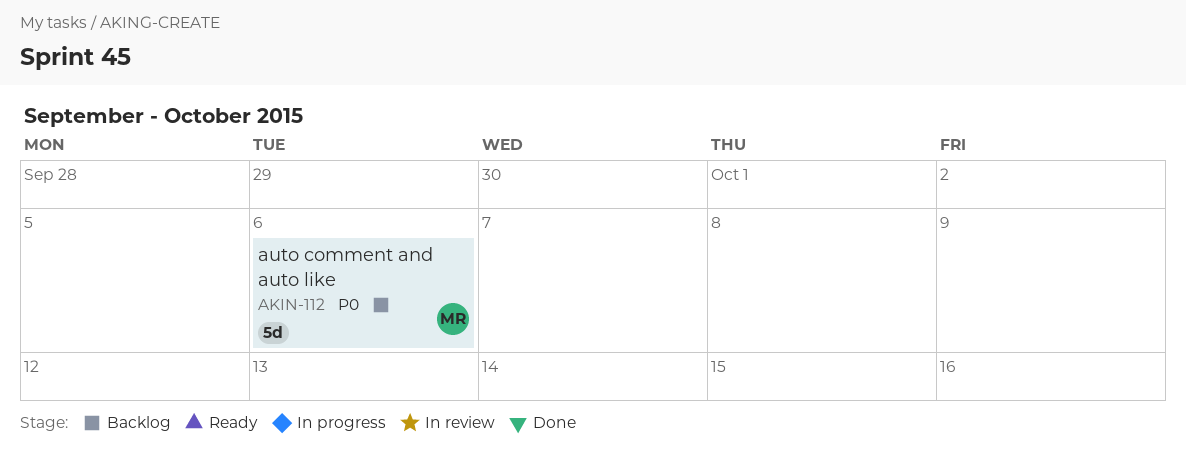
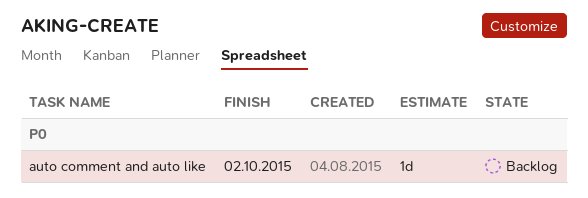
auto comment and auto like, estimate: 5d -> 1d
auto comment and auto like, due: Oct 6 -> Oct 2

